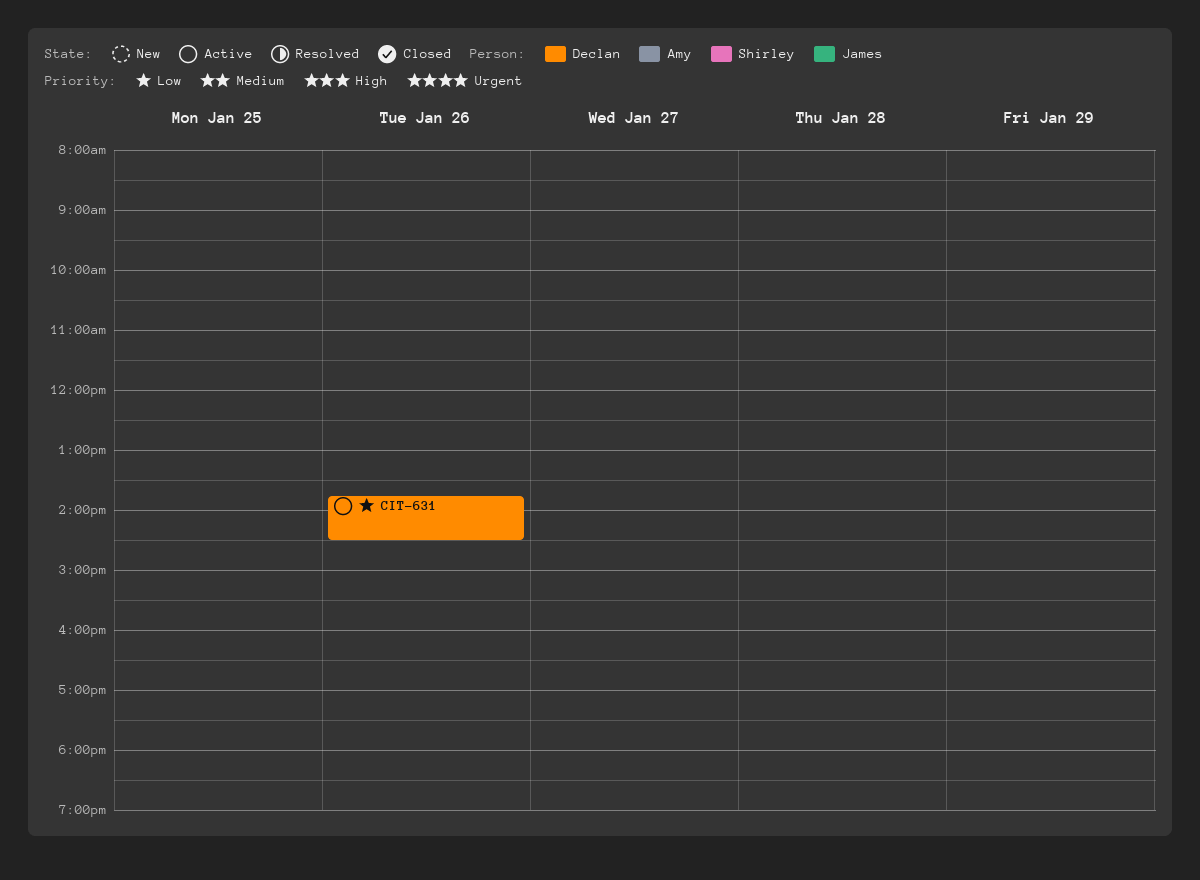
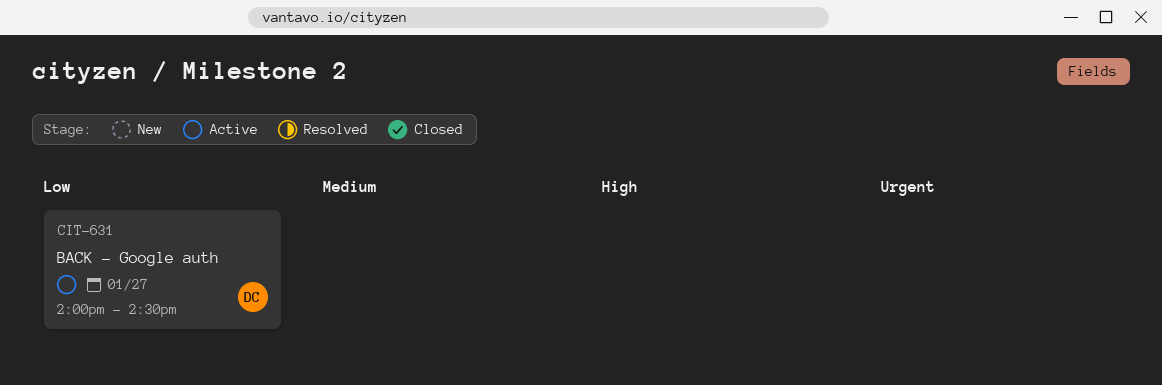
CIT-631, day: Jan 26 -> Jan 27
CIT-631, begins: 13:45 -> 14:00

